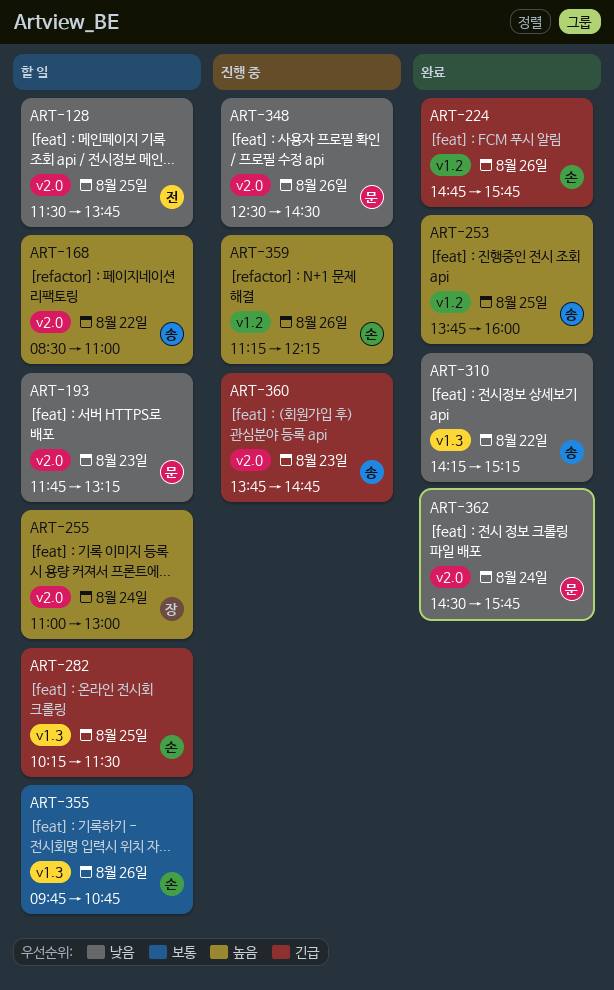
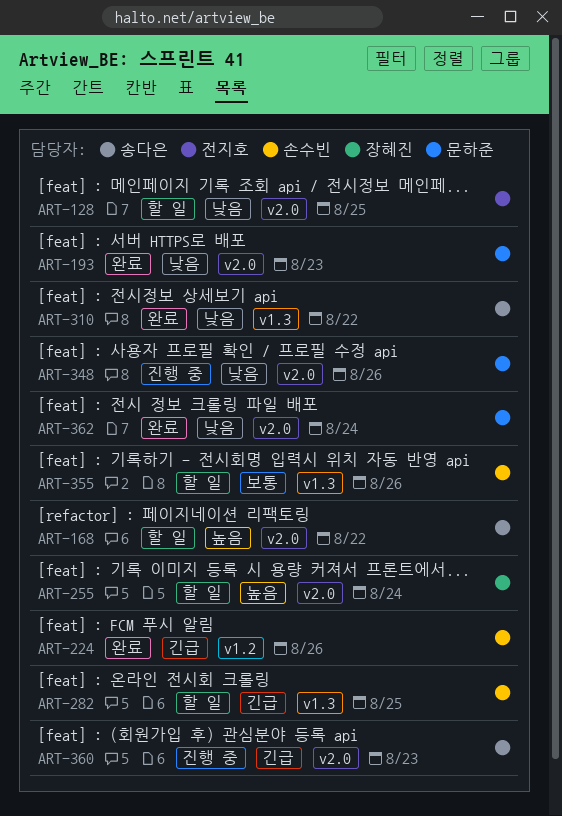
ART-193, status: 할 일 -> 완료
ART-253: present -> none
ART-359: present -> none

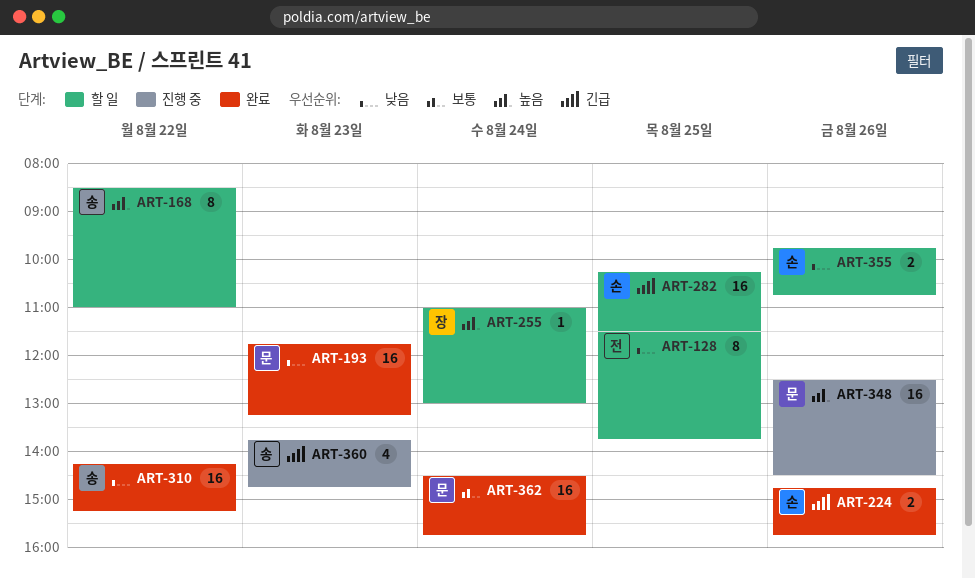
ART-348, priority: 낮음 -> 높음
ART-355, priority: 보통 -> 낮음
ART-362, priority: 낮음 -> 보통

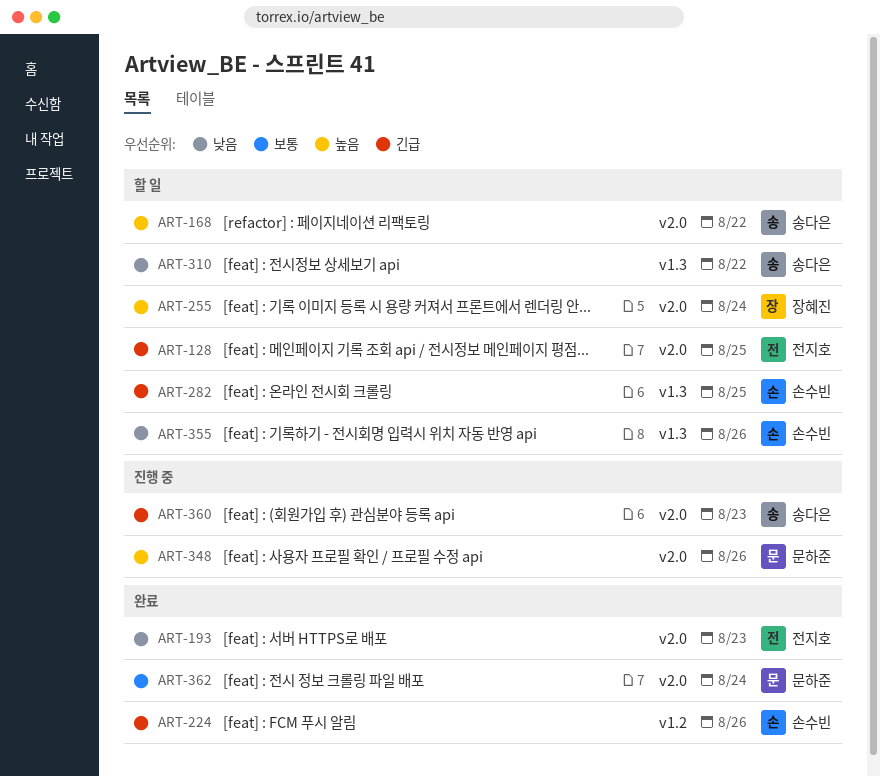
ART-128, priority: 낮음 -> 긴급
ART-193, owner: 문하준 -> 전지호
ART-310, status: 완료 -> 할 일

